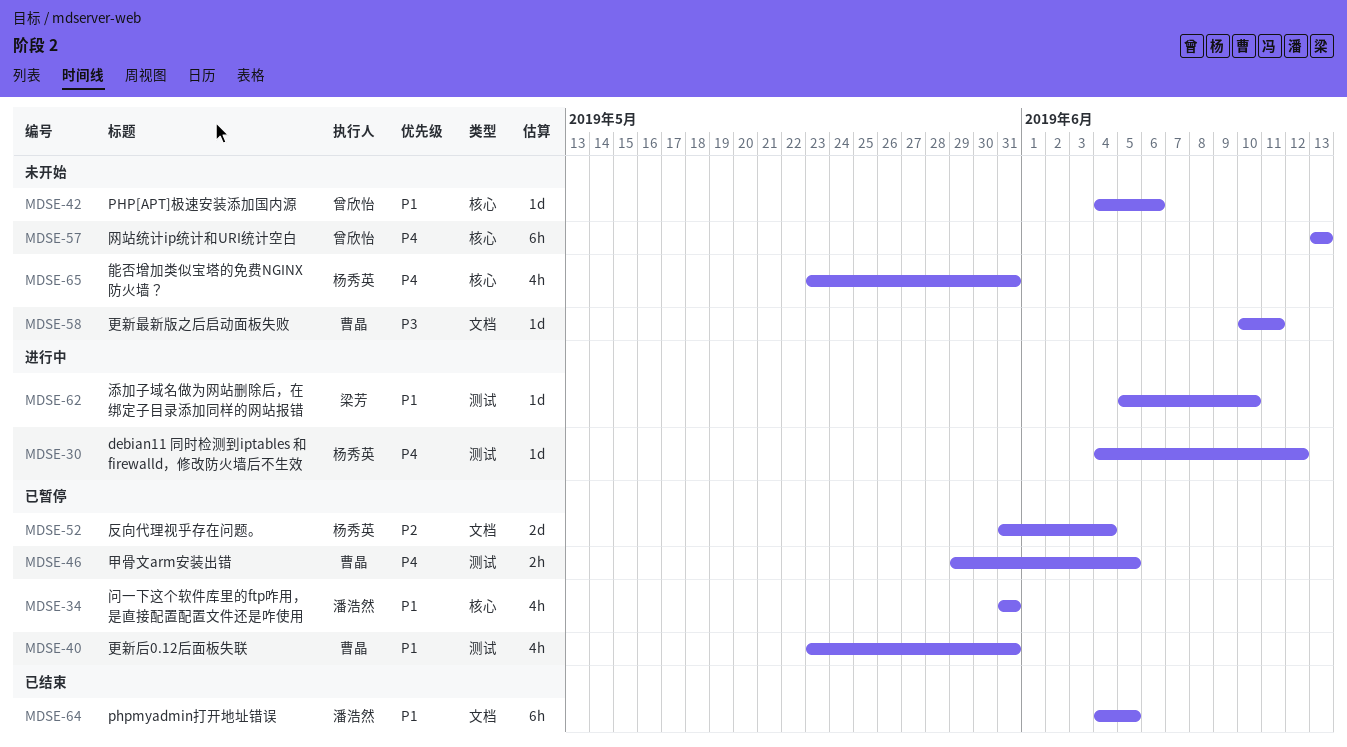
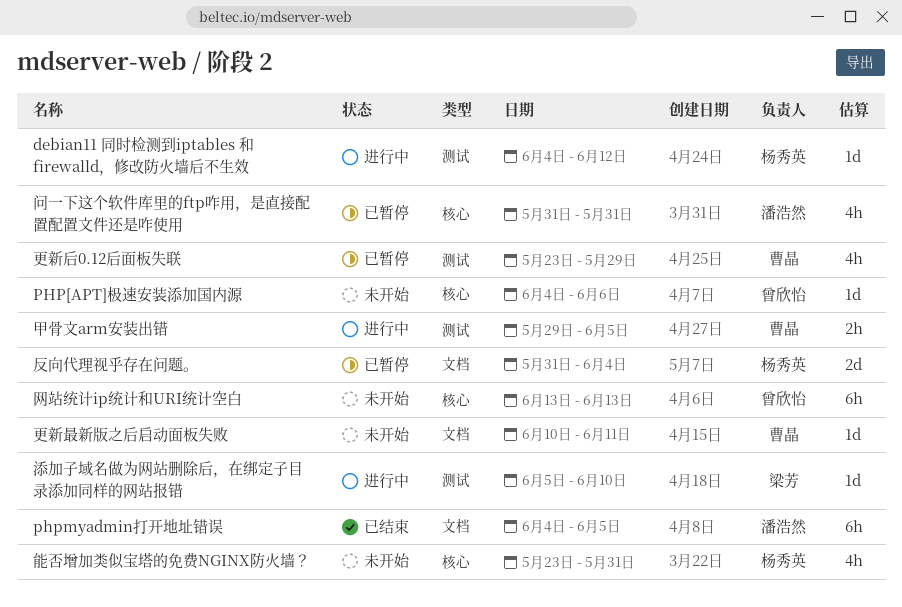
更新后0.12后面板失联, due: May 31 -> May 29
甲骨文arm安装出错, status: 已暂停 -> 进行中

